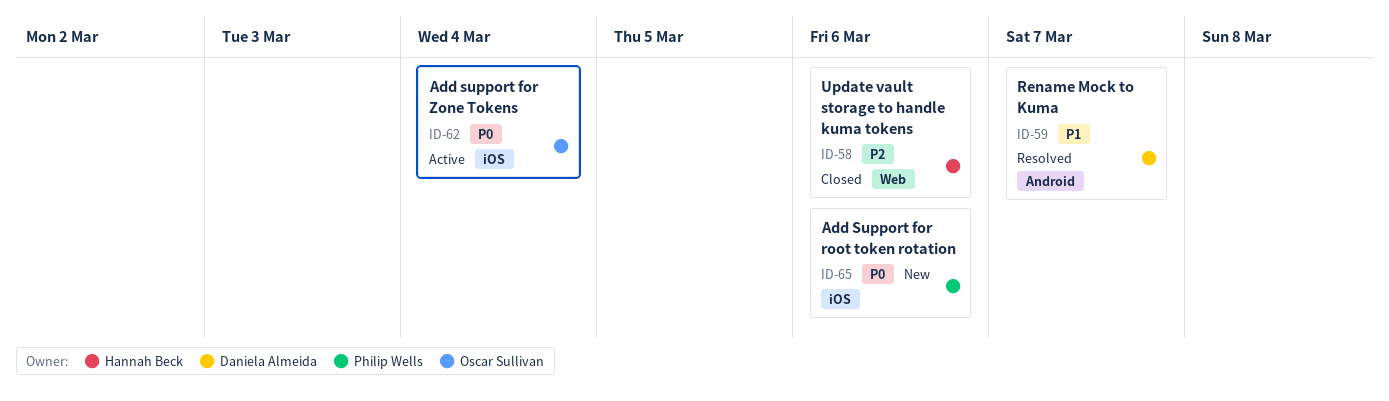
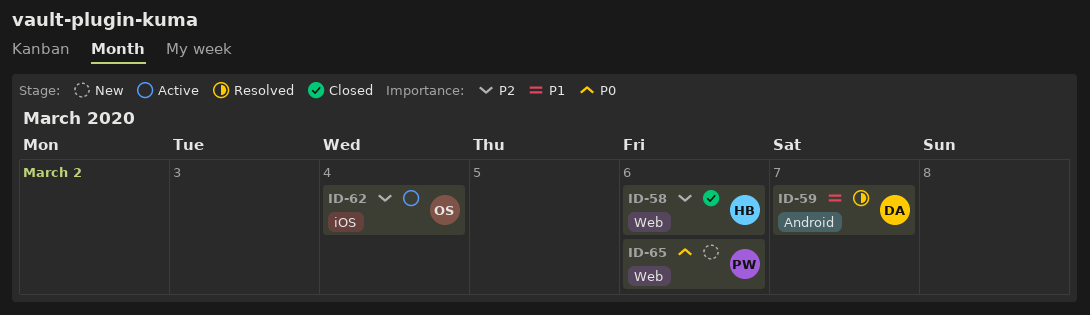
ID-62, priority: P0 -> P2
ID-65, label: iOS -> Web

